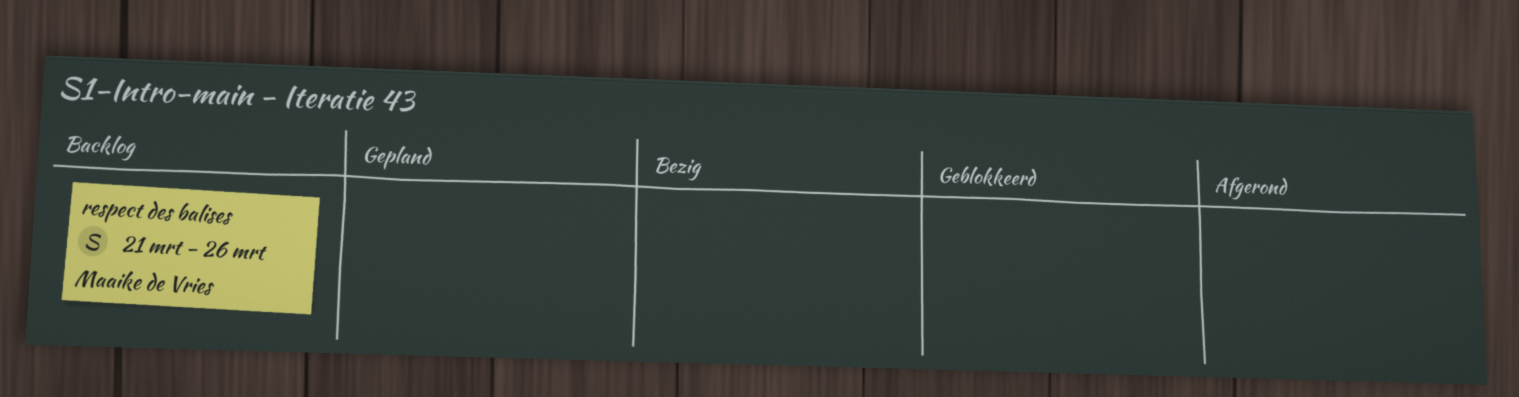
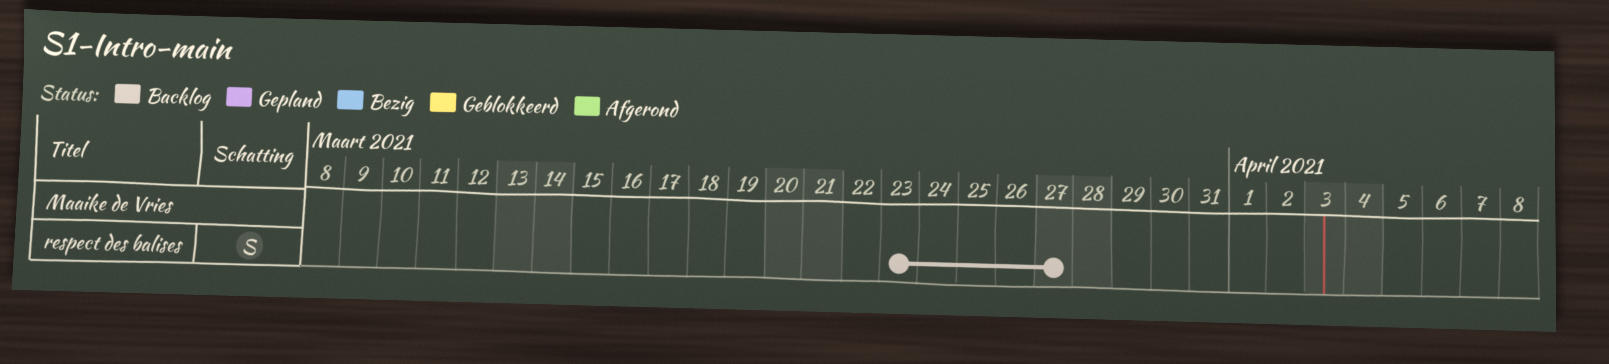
respect des balises, start: Mar 21 -> Mar 23
respect des balises, due: Mar 26 -> Mar 27

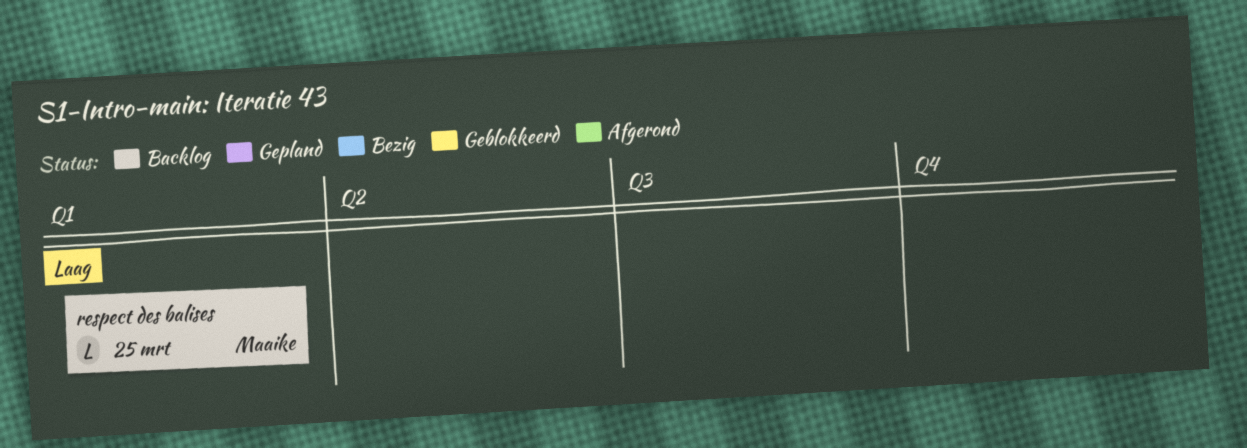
respect des balises, estimate: S -> L
respect des balises, due: Mar 27 -> Mar 25

